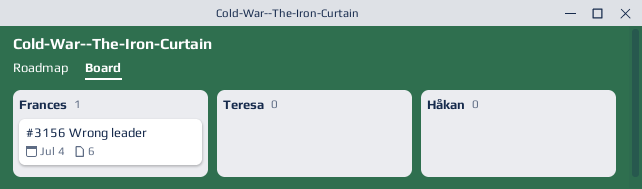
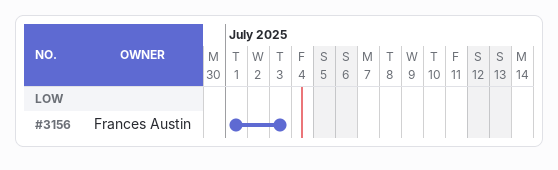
#3156, due: Jul 4 -> Jul 3

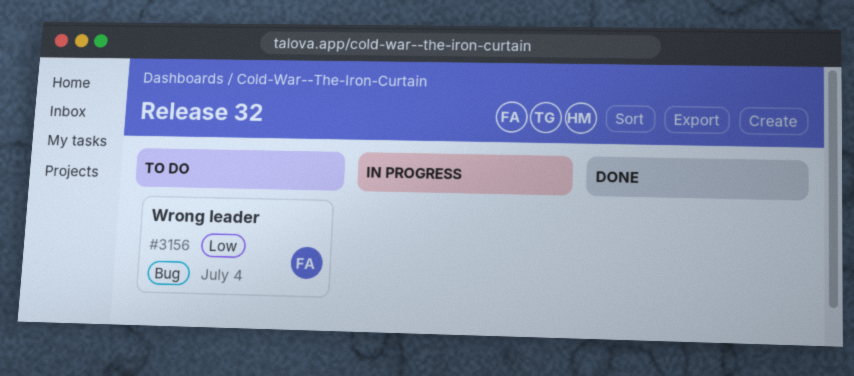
#3156, due: Jul 3 -> Jul 4

